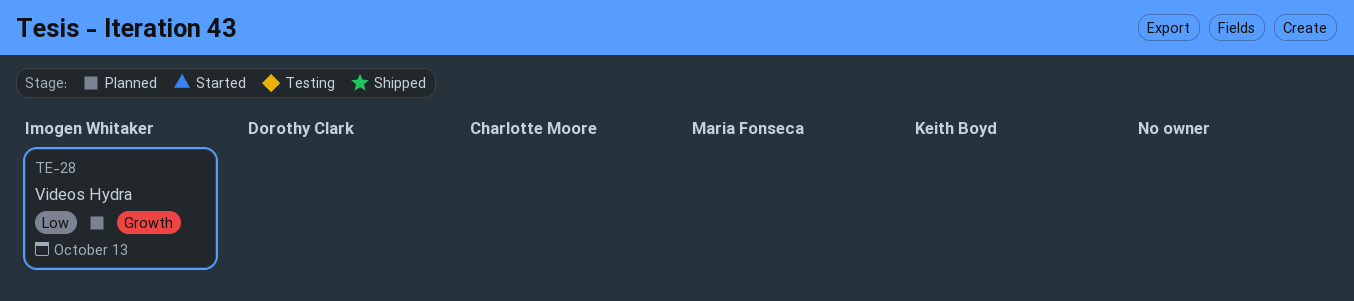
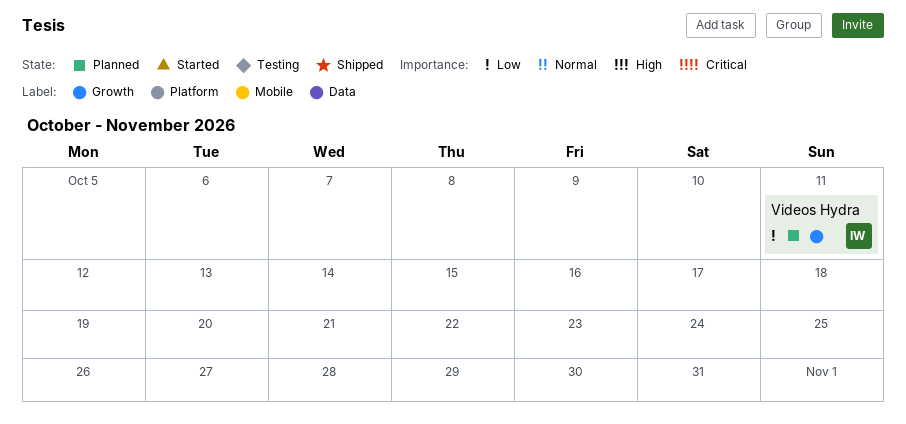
Videos Hydra, due: Oct 13 -> Oct 11

